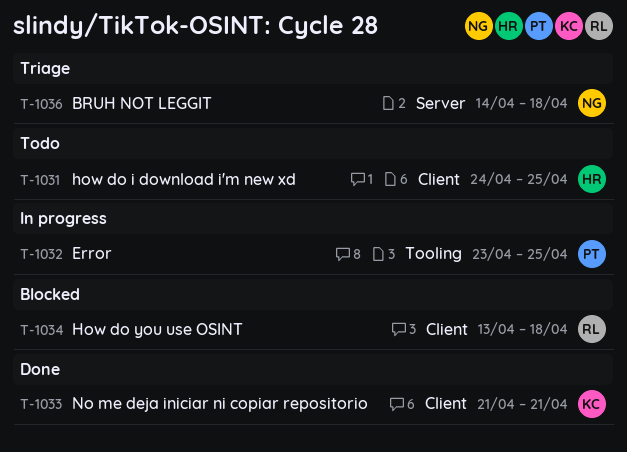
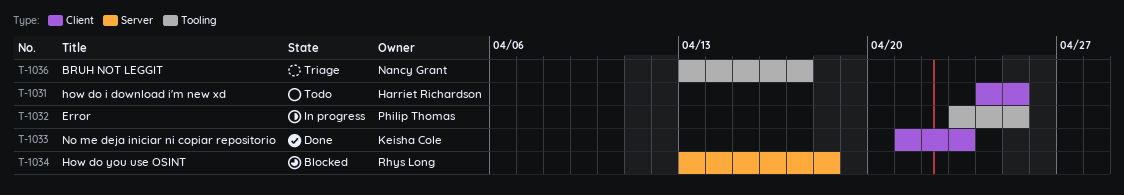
T-1033, due: Apr 21 -> Apr 23
T-1034, label: Client -> Server
T-1036, label: Server -> Tooling
T-1036, start: Apr 14 -> Apr 13
T-1036, due: Apr 18 -> Apr 17

